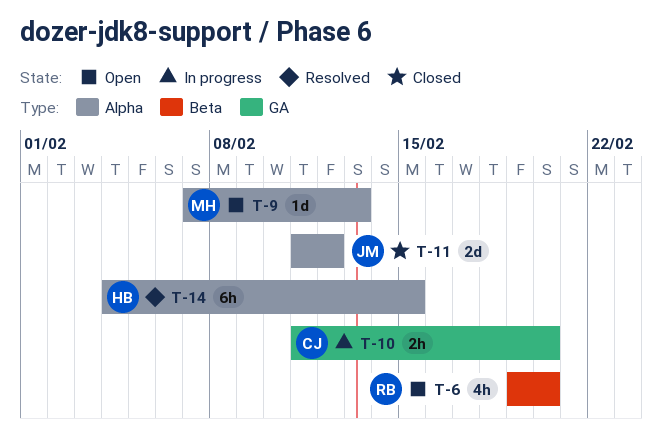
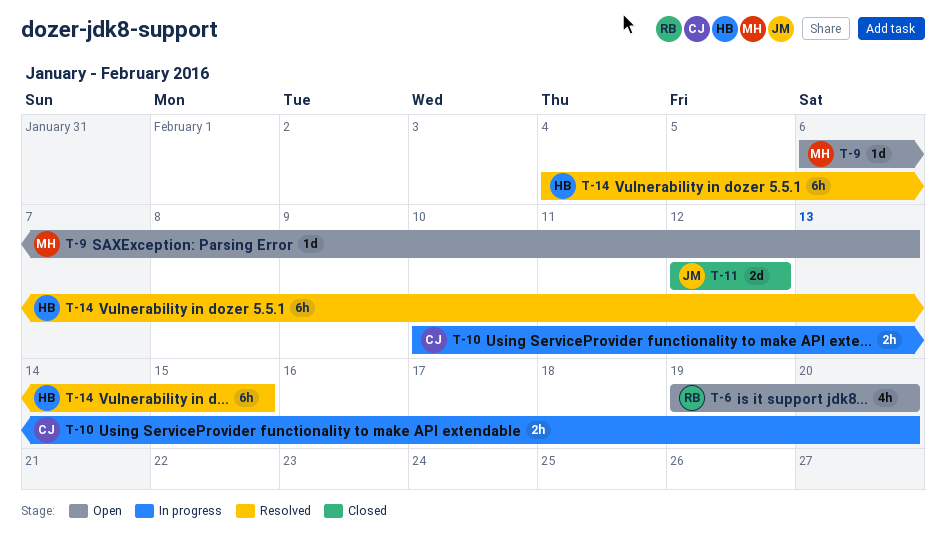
T-9, start: Feb 7 -> Feb 6
T-10, start: Feb 11 -> Feb 10
T-11, start: Feb 11 -> Feb 12

